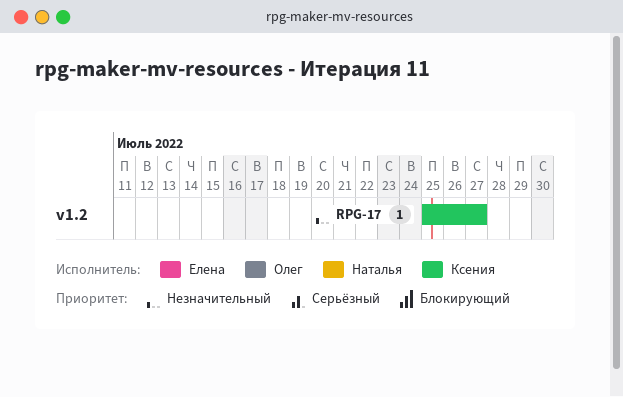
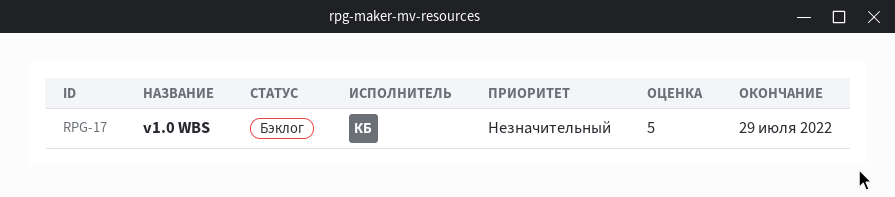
RPG-17, estimate: 1 -> 5
RPG-17, due: Jul 27 -> Jul 29

